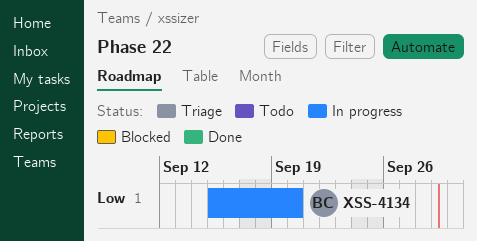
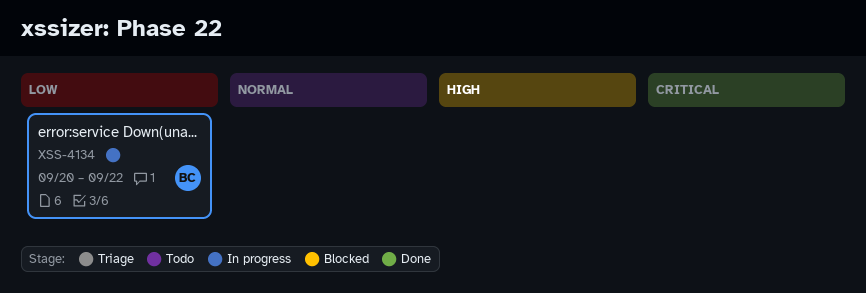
XSS-4134, start: Sep 15 -> Sep 20
XSS-4134, due: Sep 20 -> Sep 22

